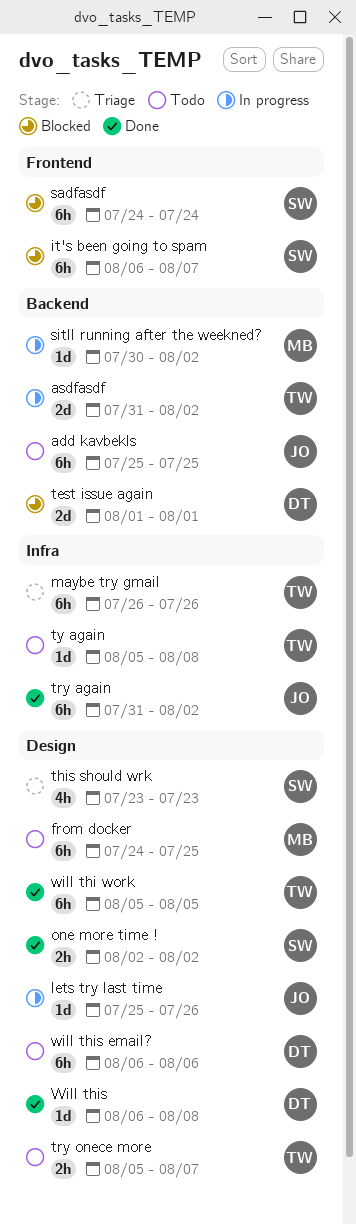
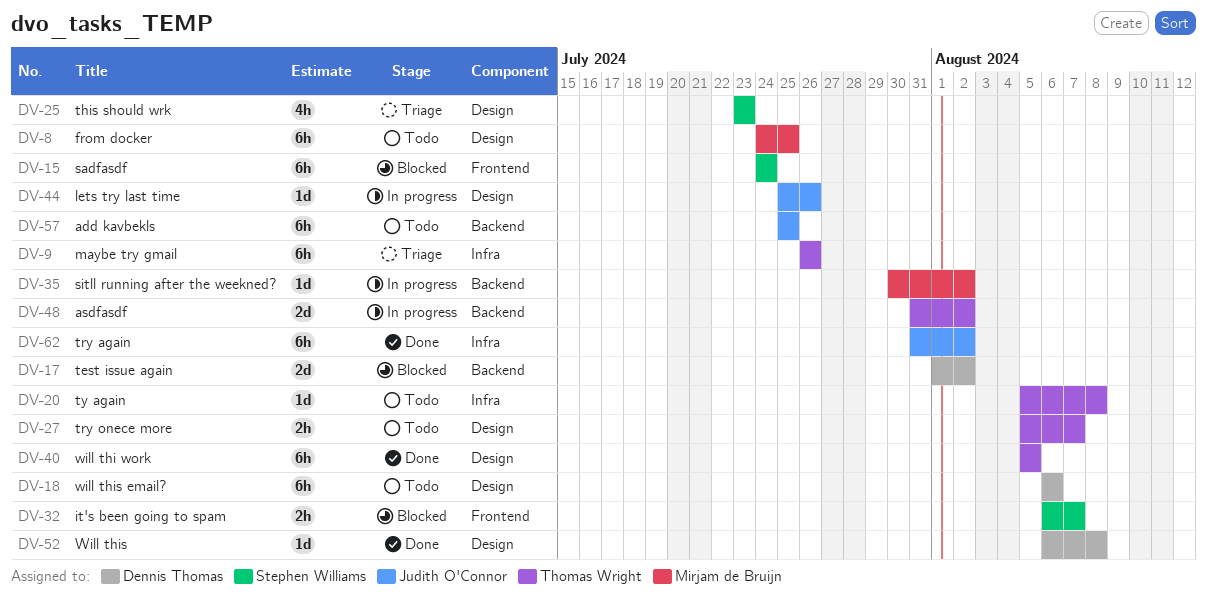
it's been going to spam, estimate: 6h -> 2h
one more time !: present -> none
test issue again, due: Aug 1 -> Aug 2

